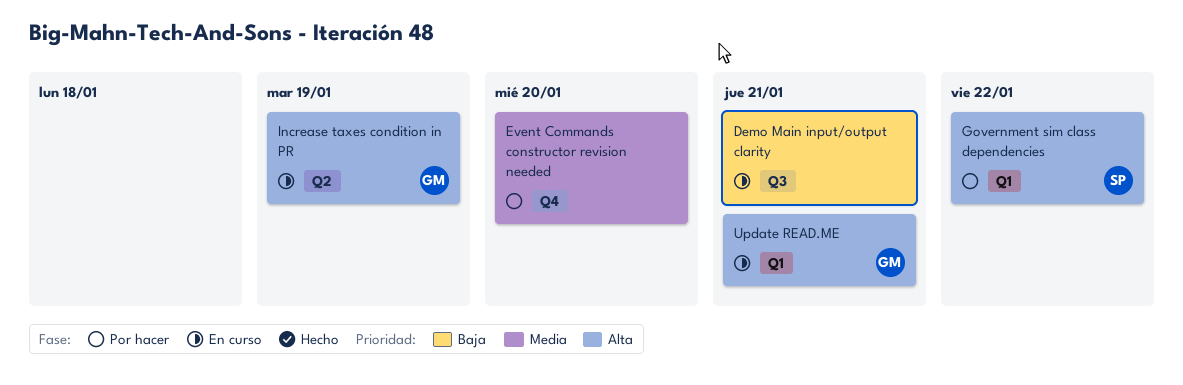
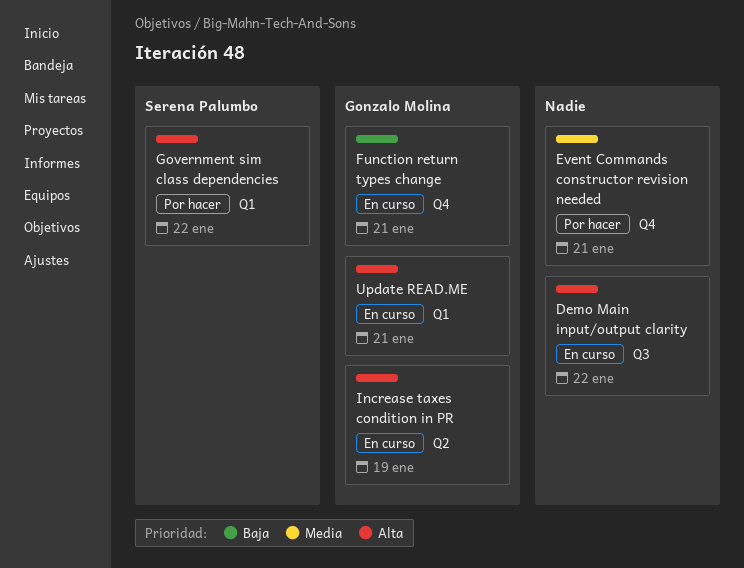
Demo Main input/output clarity, priority: Baja -> Alta
Demo Main input/output clarity, due: Jan 21 -> Jan 22
Event Commands constructor revision needed, due: Jan 20 -> Jan 21
Function return types change: none -> present

